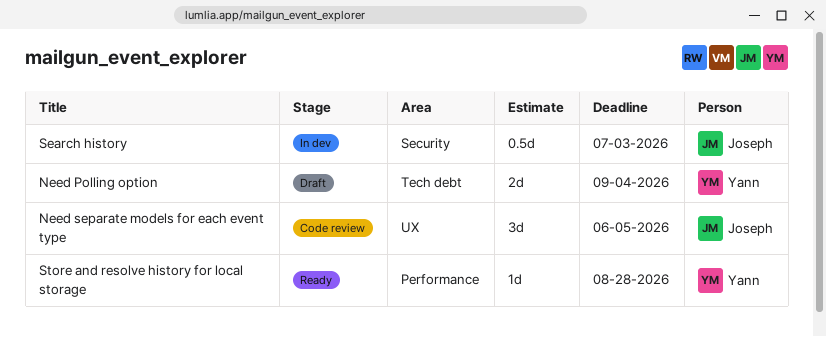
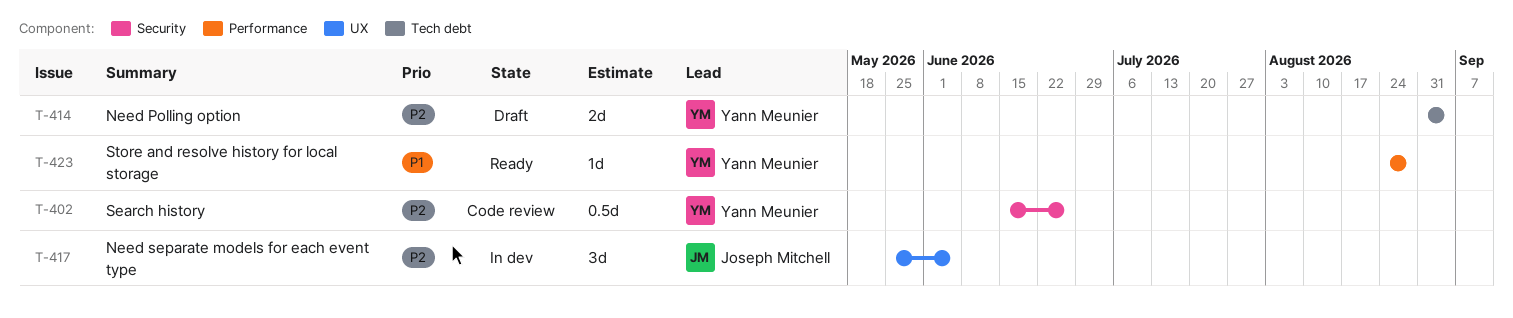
Need separate models for each event type, status: Code review -> In dev
Search history, status: In dev -> Code review
Search history, owner: Joseph Mitchell -> Yann Meunier
Search history, due: Jul 3 -> Jun 26

